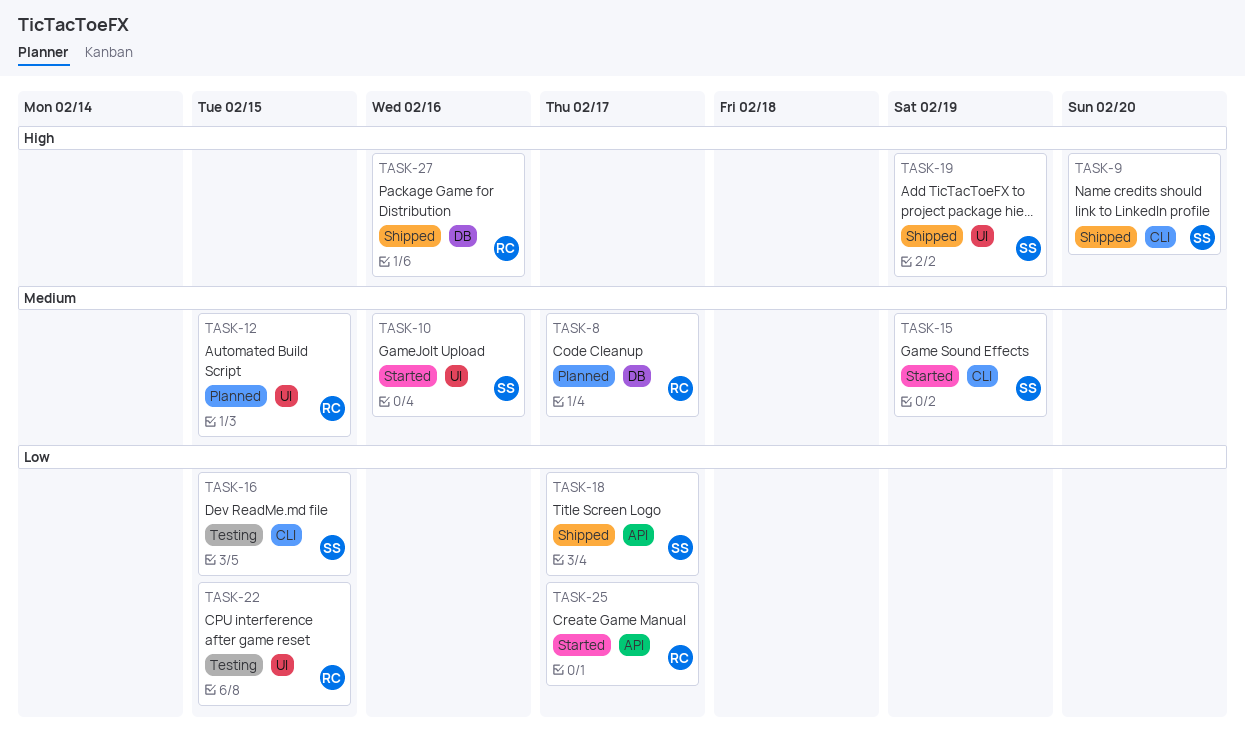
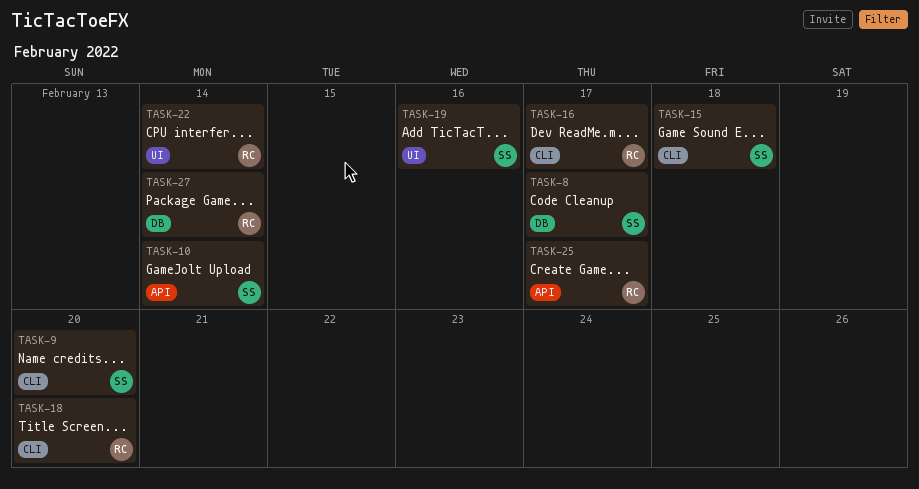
TASK-8, owner: RC -> SS
TASK-10, label: UI -> API
TASK-10, due: Feb 16 -> Feb 14
TASK-12: present -> none
TASK-15, due: Feb 19 -> Feb 18
TASK-16, owner: SS -> RC
TASK-16, due: Feb 15 -> Feb 17
TASK-18, owner: SS -> RC
TASK-18, label: API -> CLI
TASK-18, due: Feb 17 -> Feb 20
TASK-19, due: Feb 19 -> Feb 16
TASK-22, due: Feb 15 -> Feb 14
TASK-27, due: Feb 16 -> Feb 14

